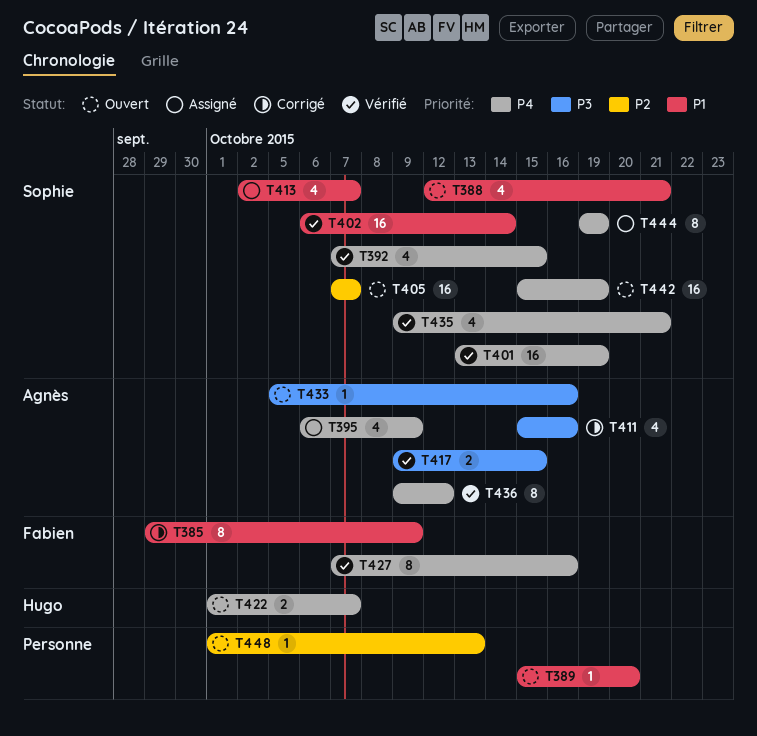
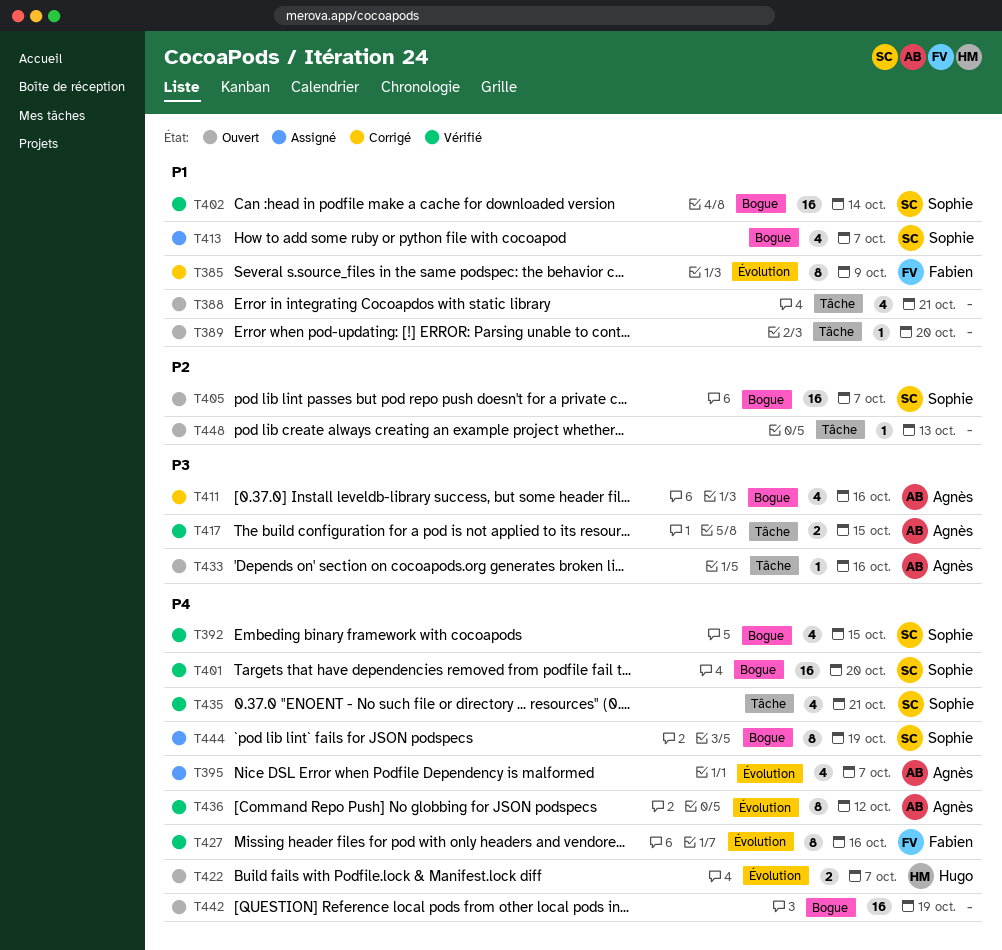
T388, owner: Sophie -> none
T395, due: Oct 9 -> Oct 7
T401, due: Oct 19 -> Oct 20
T442, owner: Sophie -> none

